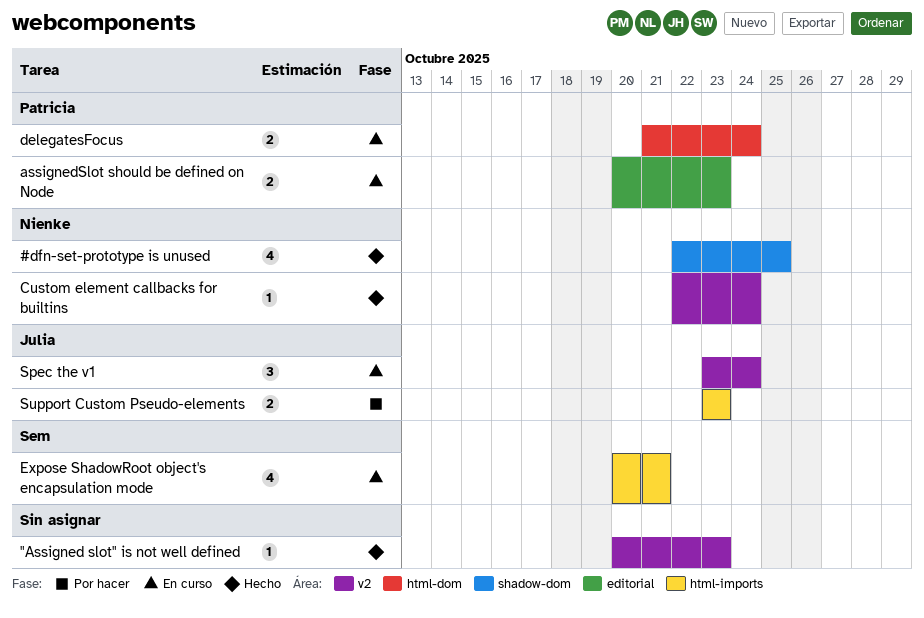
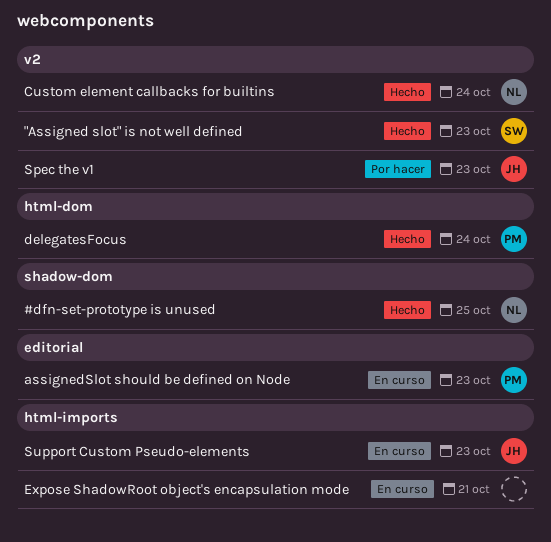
"Assigned slot" is not well defined, owner: none -> Sem
delegatesFocus, status: En curso -> Hecho
Expose ShadowRoot object's encapsulation mode, owner: Sem -> none
Spec the v1, status: En curso -> Por hacer
Spec the v1, due: Oct 24 -> Oct 23
Support Custom Pseudo-elements, status: Por hacer -> En curso

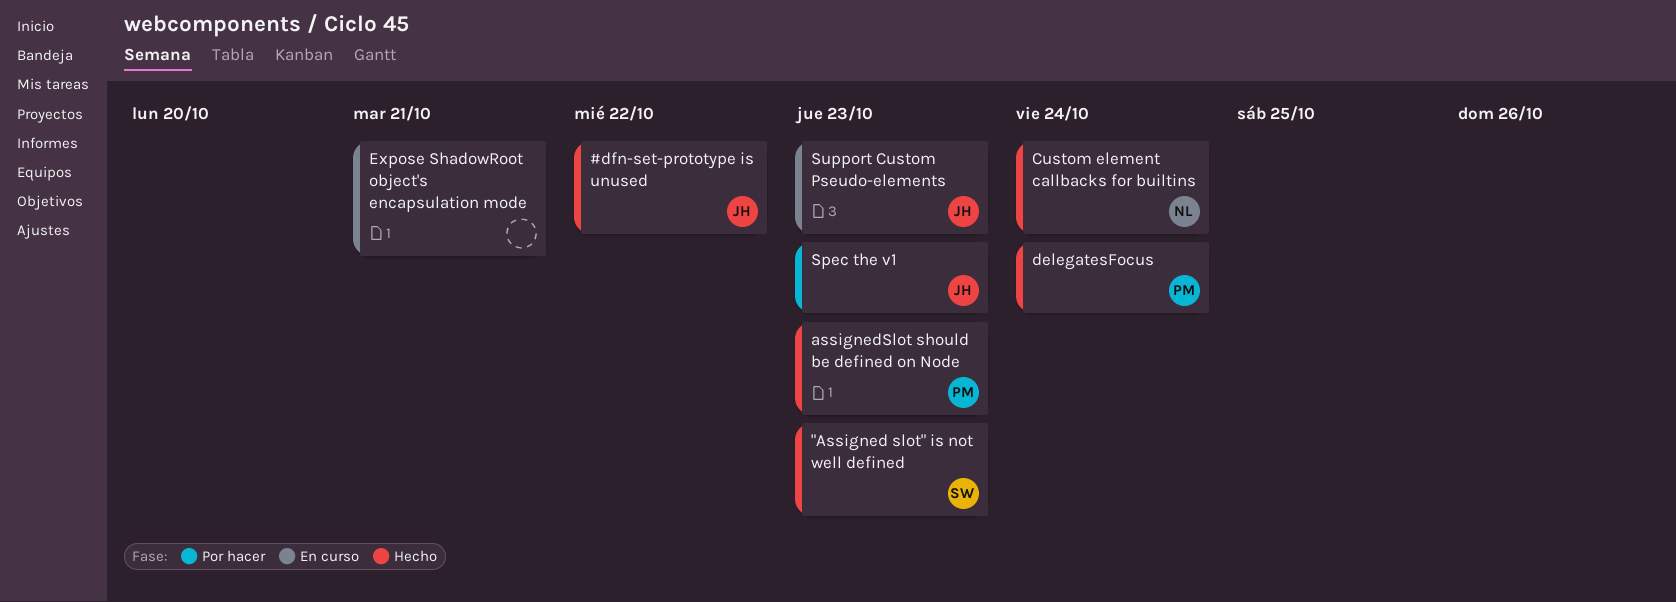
#dfn-set-prototype is unused, owner: NL -> JH
#dfn-set-prototype is unused, due: Oct 25 -> Oct 22
assignedSlot should be defined on Node, status: En curso -> Hecho

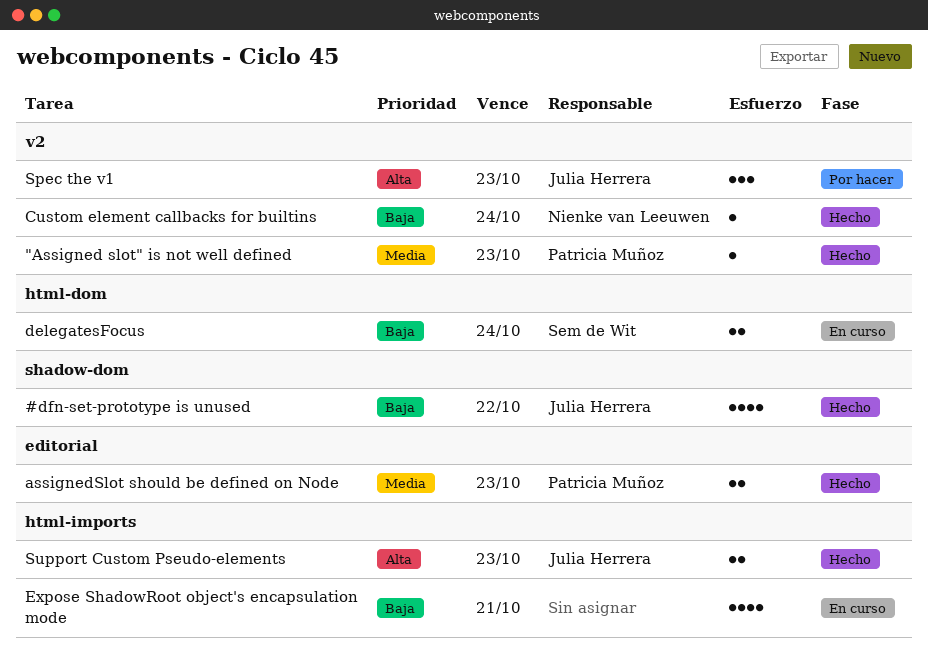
"Assigned slot" is not well defined, owner: Sem de Wit -> Patricia Muñoz
delegatesFocus, status: Hecho -> En curso
delegatesFocus, owner: Patricia Muñoz -> Sem de Wit
Support Custom Pseudo-elements, status: En curso -> Hecho

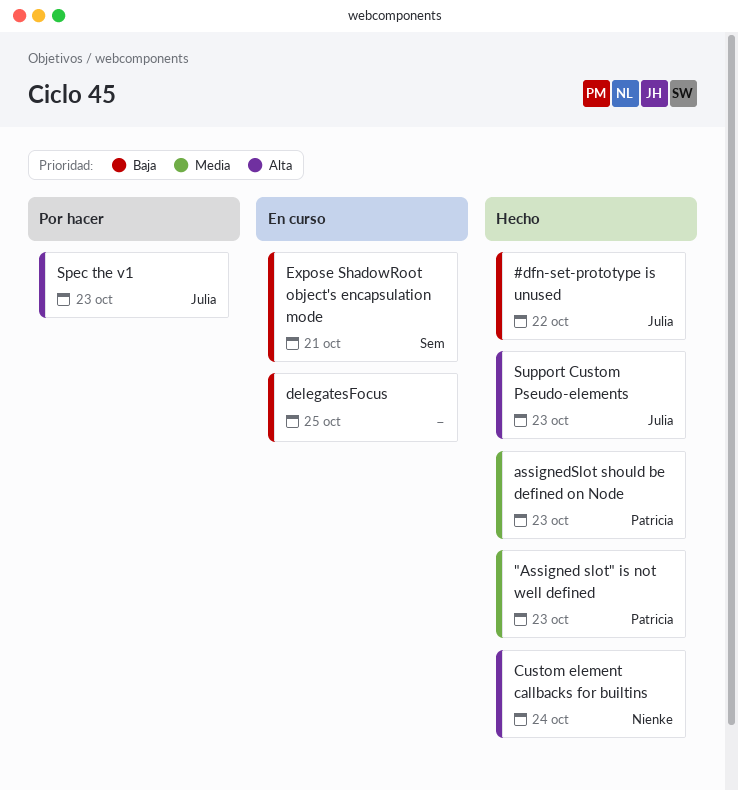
Custom element callbacks for builtins, priority: Baja -> Alta
delegatesFocus, owner: Sem de Wit -> none
delegatesFocus, due: Oct 24 -> Oct 25
Expose ShadowRoot object's encapsulation mode, owner: none -> Sem de Wit

